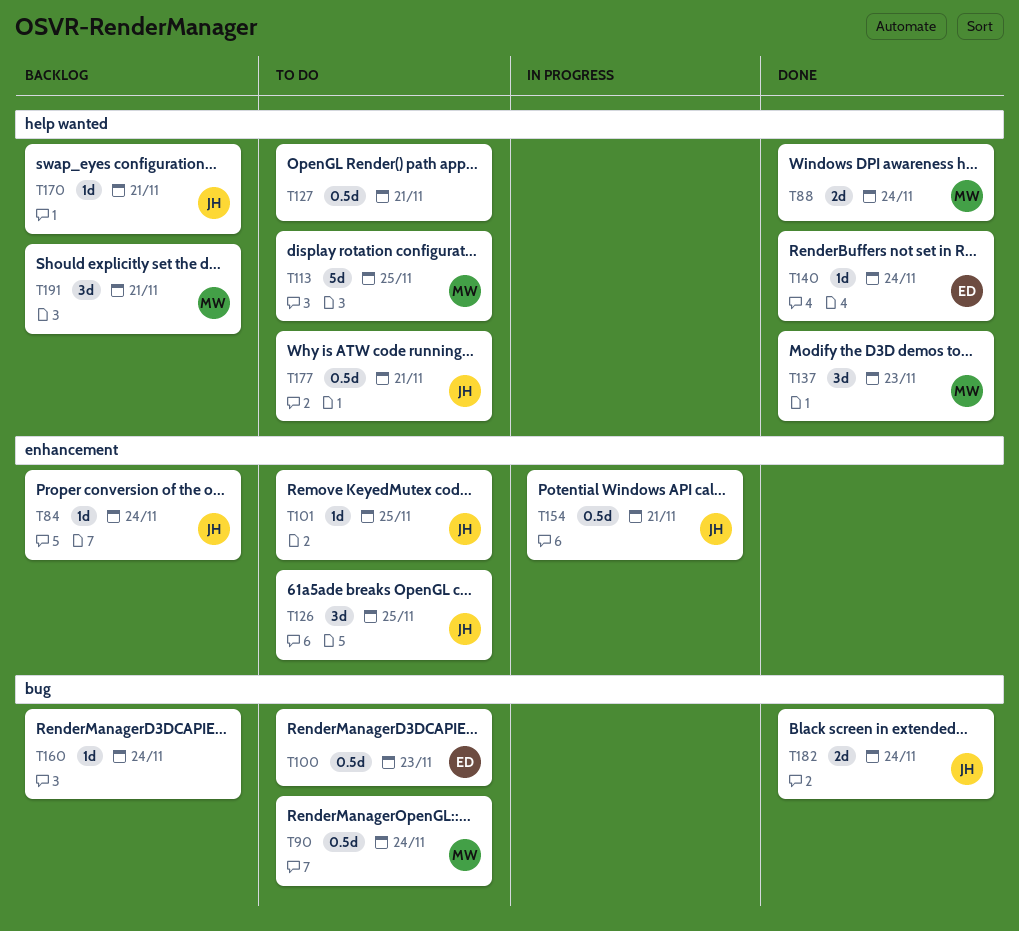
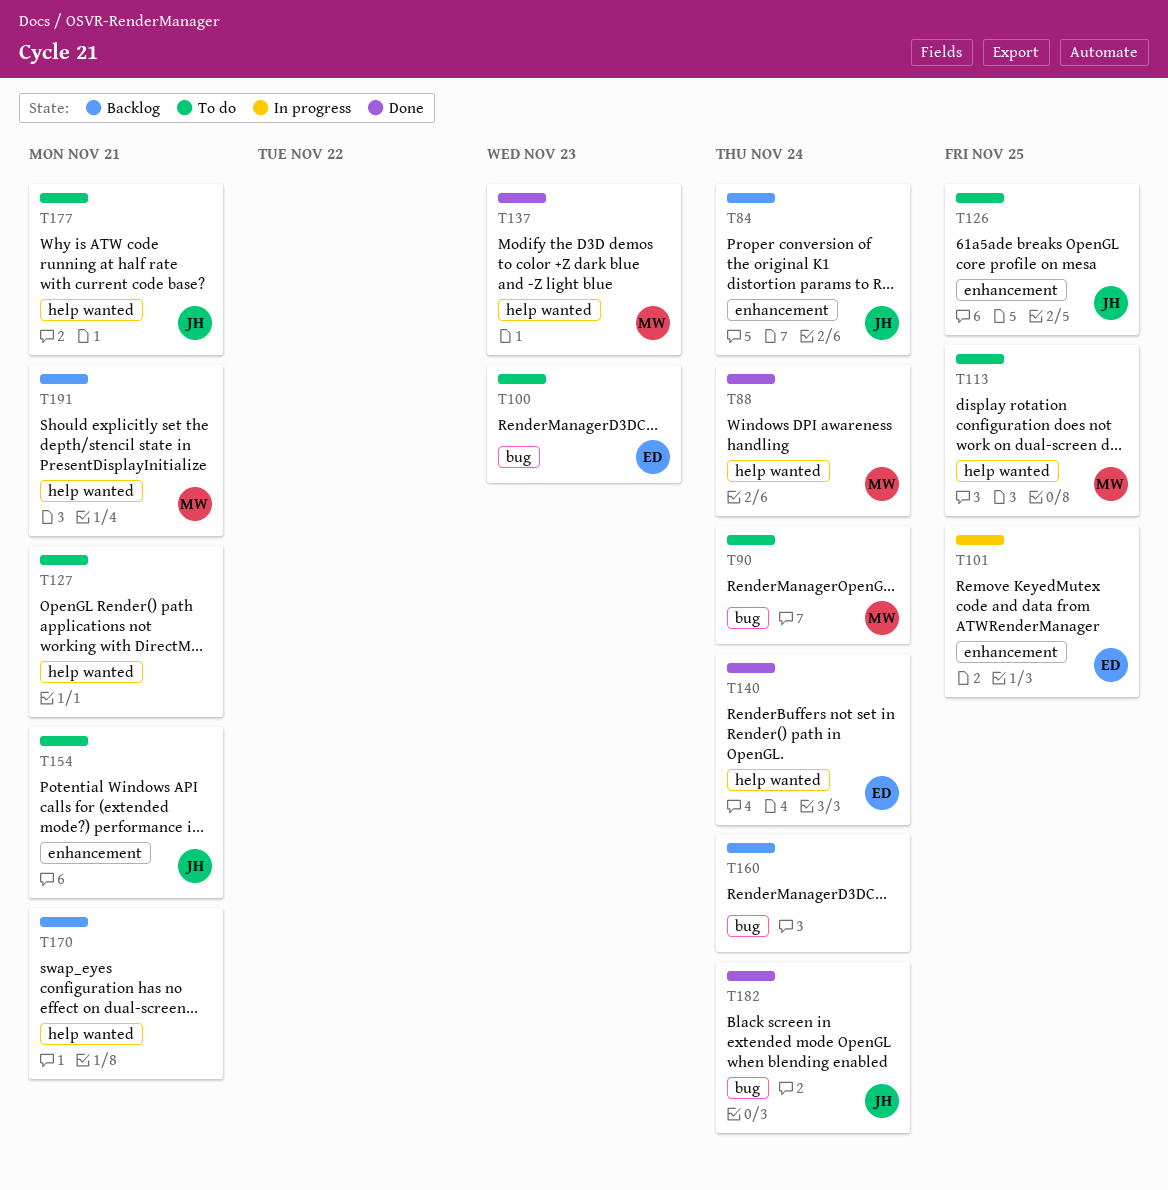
T101, status: To do -> In progress
T101, owner: JH -> ED
T154, status: In progress -> To do
T170, owner: JH -> none

